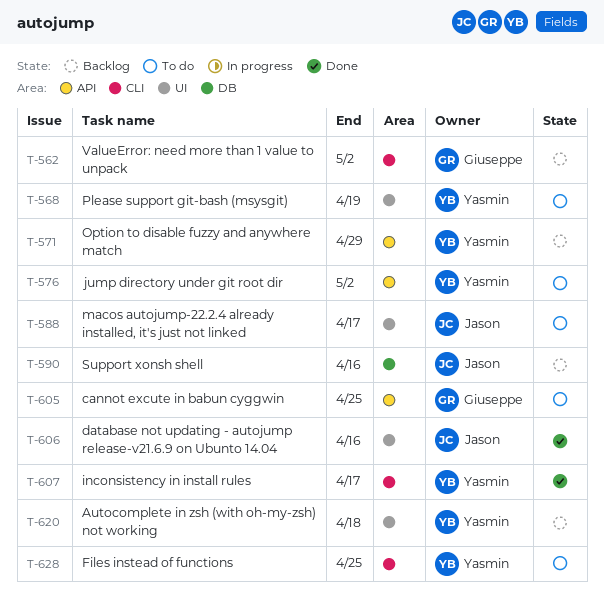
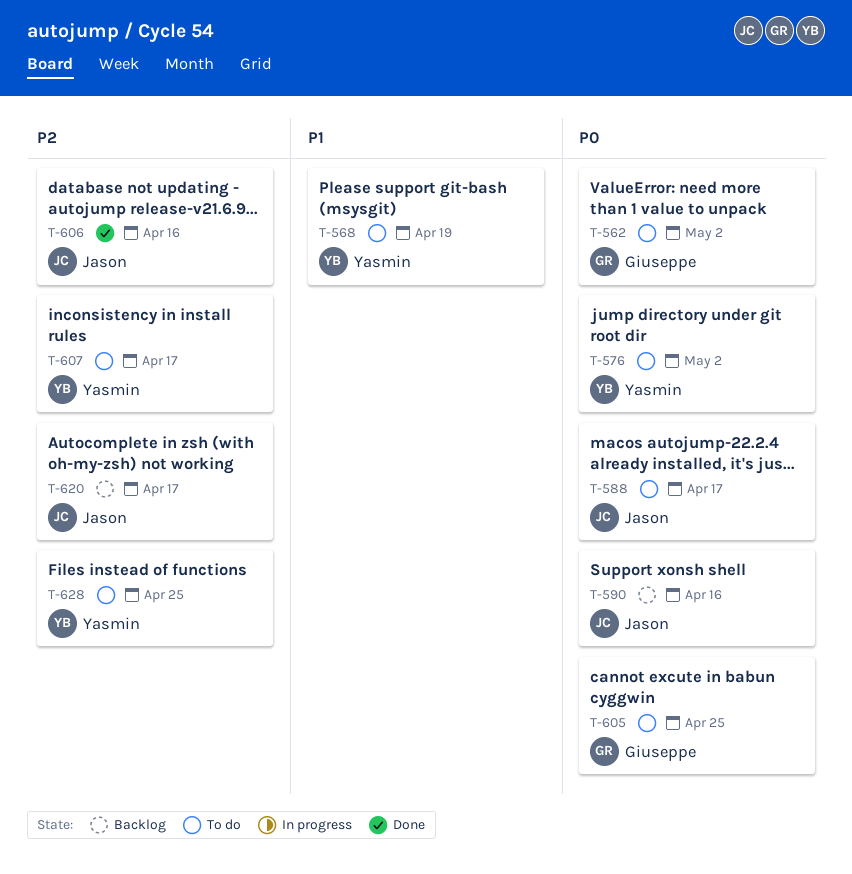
T-562, status: Backlog -> To do
T-571: present -> none
T-607, status: Done -> To do
T-620, owner: Yasmin -> Jason
T-620, due: Apr 18 -> Apr 17

